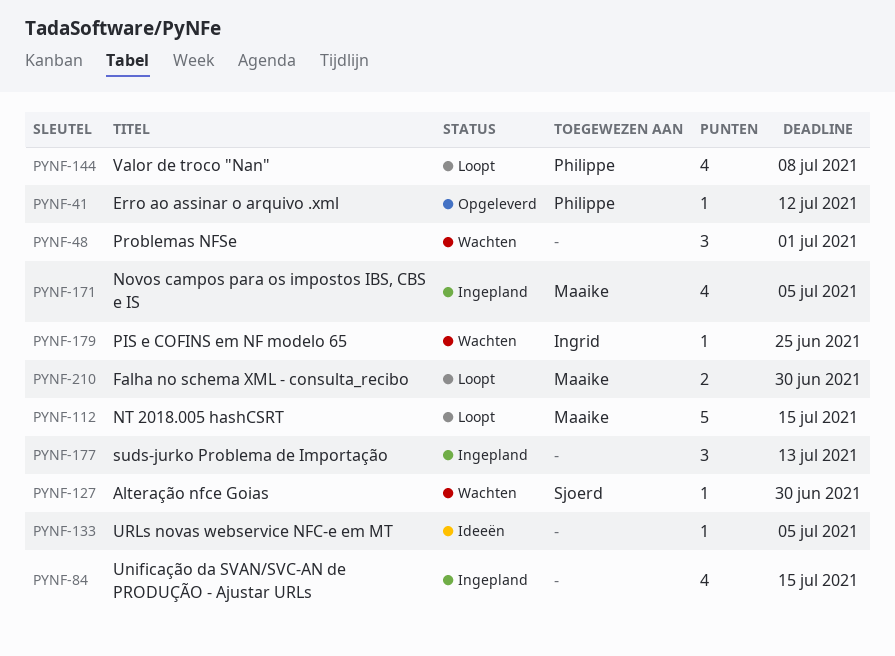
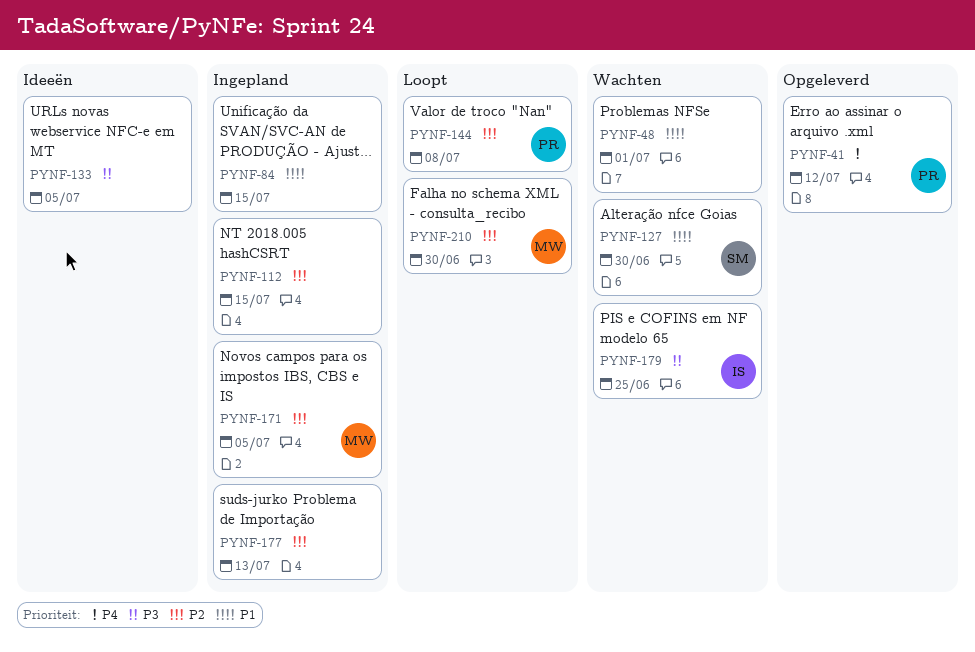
PYNF-112, status: Loopt -> Ingepland
PYNF-112, owner: Maaike -> none

